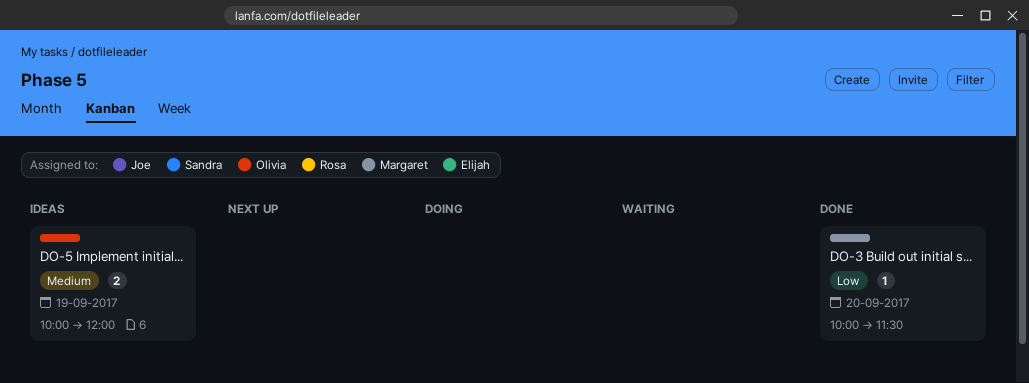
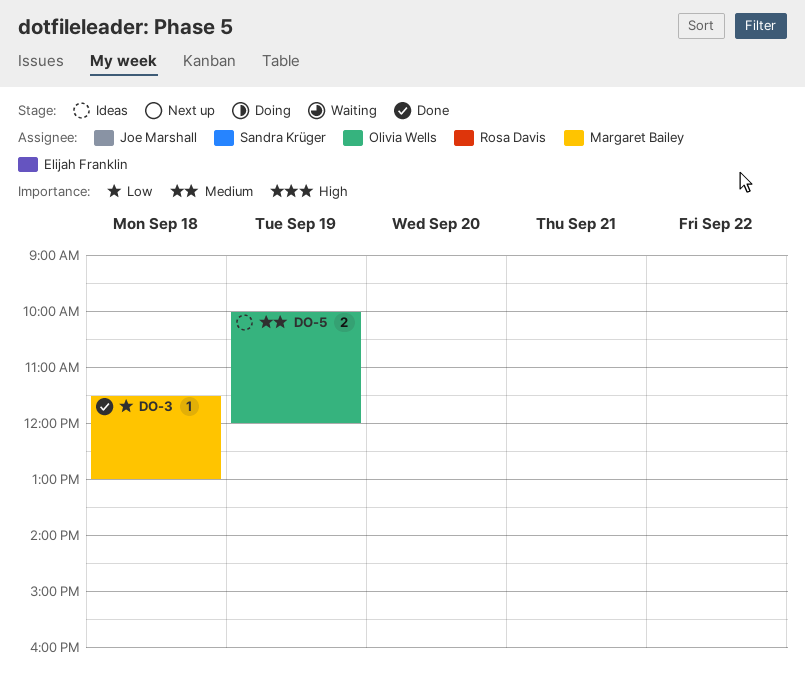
DO-3, day: Sep 20 -> Sep 18
DO-3, begins: 10:00 -> 11:30
DO-3, ends: 11:30 -> 13:00

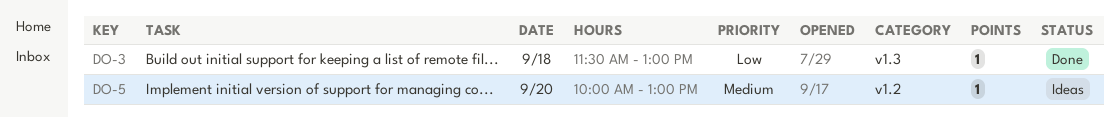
DO-5, estimate: 2 -> 1
DO-5, day: Sep 19 -> Sep 20
DO-5, ends: 12:00 -> 13:00

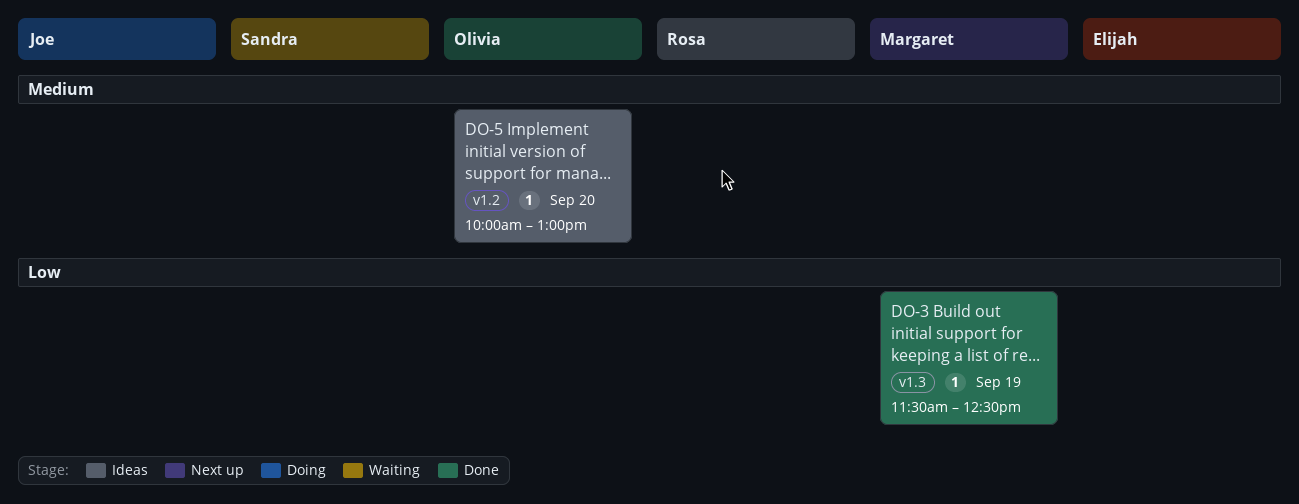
DO-3, day: Sep 18 -> Sep 19
DO-3, ends: 13:00 -> 12:30

